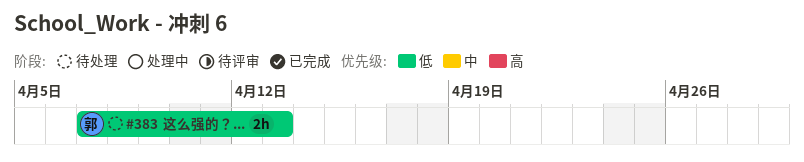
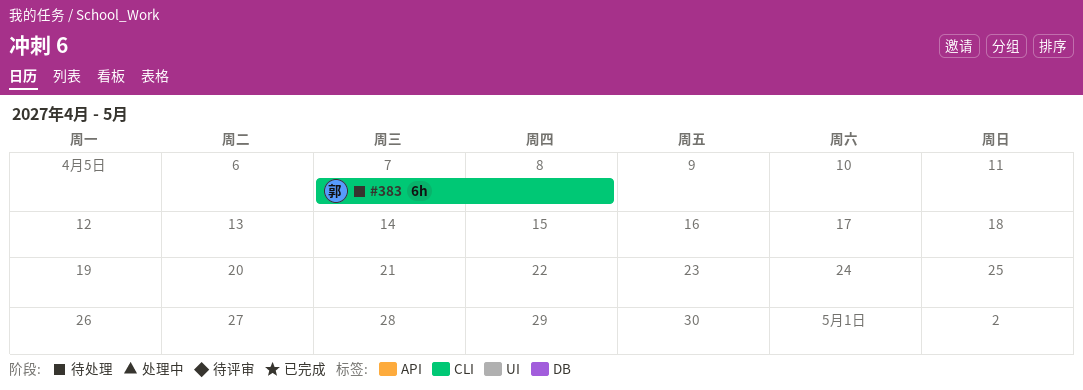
#383, estimate: 2h -> 6h
#383, due: Apr 13 -> Apr 8

